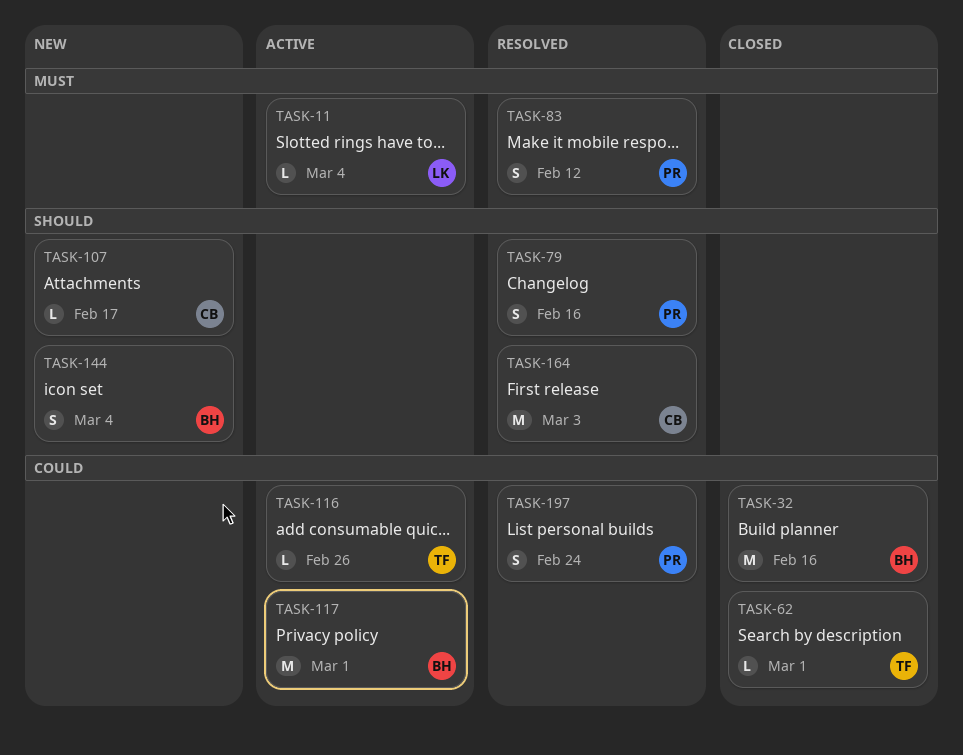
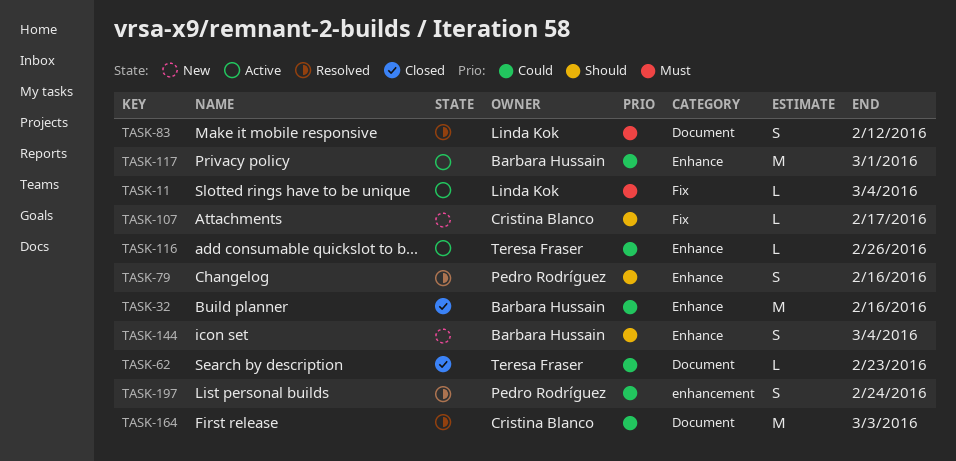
TASK-62, due: Mar 1 -> Feb 23
TASK-83, owner: Pedro Rodríguez -> Linda Kok
TASK-164, priority: Should -> Could

